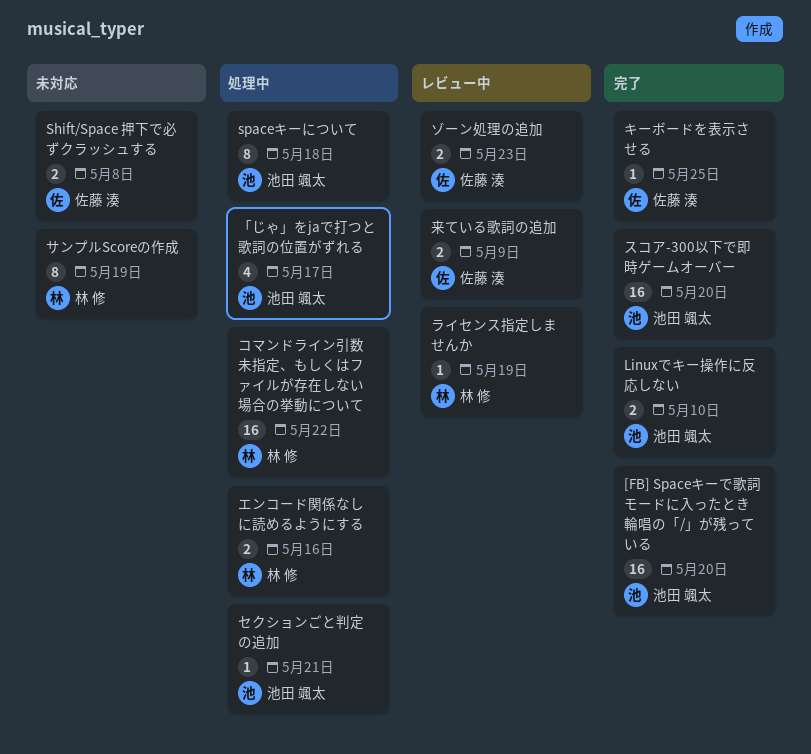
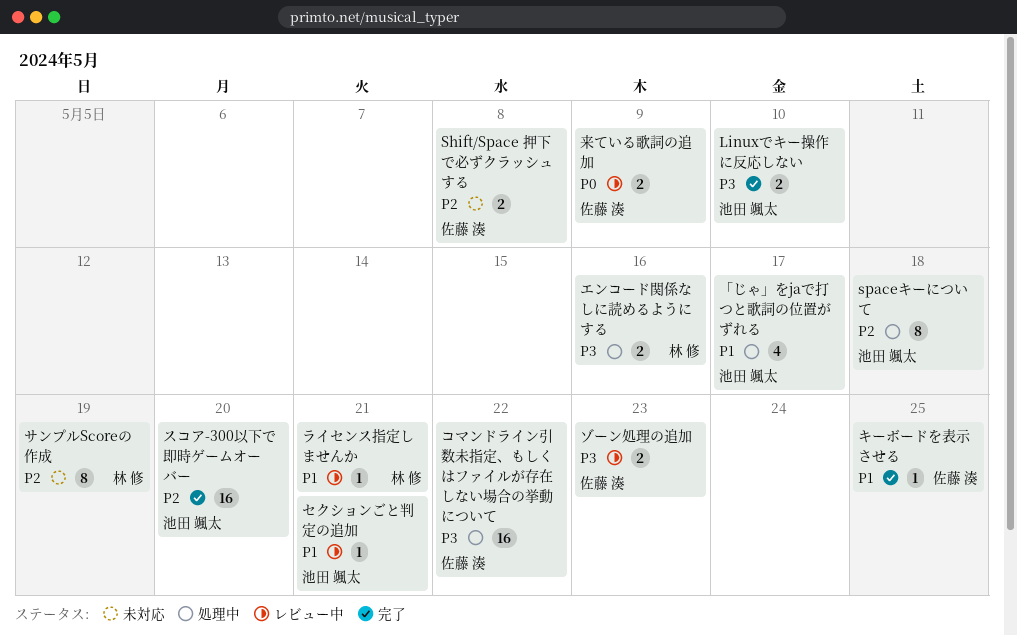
[FB] Spaceキーで歌詞モードに入ったとき輪唱の「/」が残っている: present -> none
コマンドライン引数未指定、もしくはファイルが存在しない場合の挙動について, owner: 林 修 -> 佐藤 湊
セクションごと判定の追加, status: 処理中 -> レビュー中
ライセンス指定しませんか, due: May 19 -> May 21

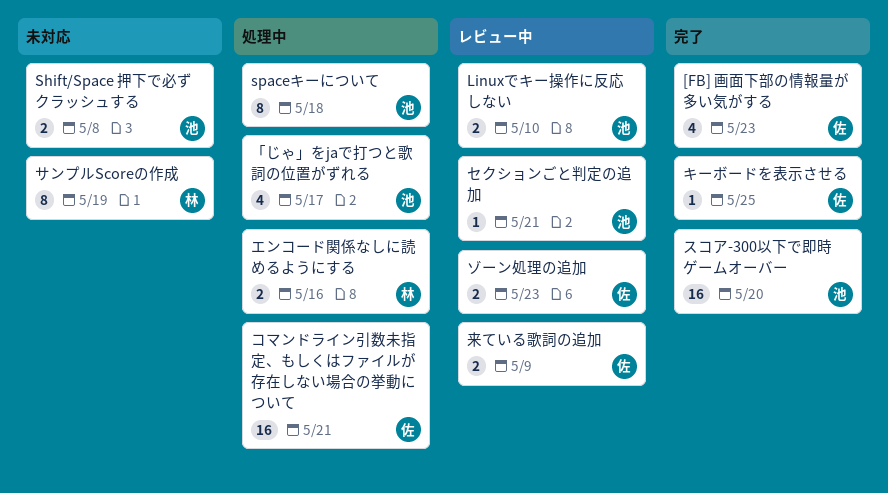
[FB] 画面下部の情報量が多い気がする: none -> present
Linuxでキー操作に反応しない, status: 完了 -> レビュー中
Shift/Space 押下で必ずクラッシュする, owner: 佐藤 湊 -> 池田 颯太
コマンドライン引数未指定、もしくはファイルが存在しない場合の挙動について, due: May 22 -> May 21
ライセンス指定しませんか: present -> none

